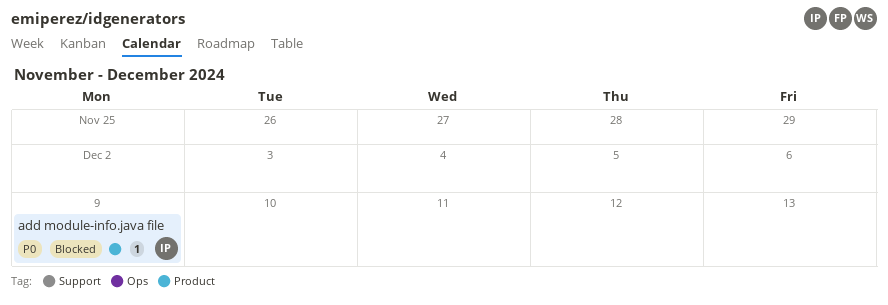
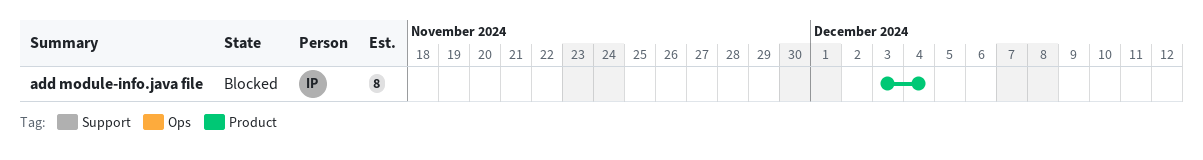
add module-info.java file, estimate: 1 -> 8
add module-info.java file, due: Dec 9 -> Dec 4

